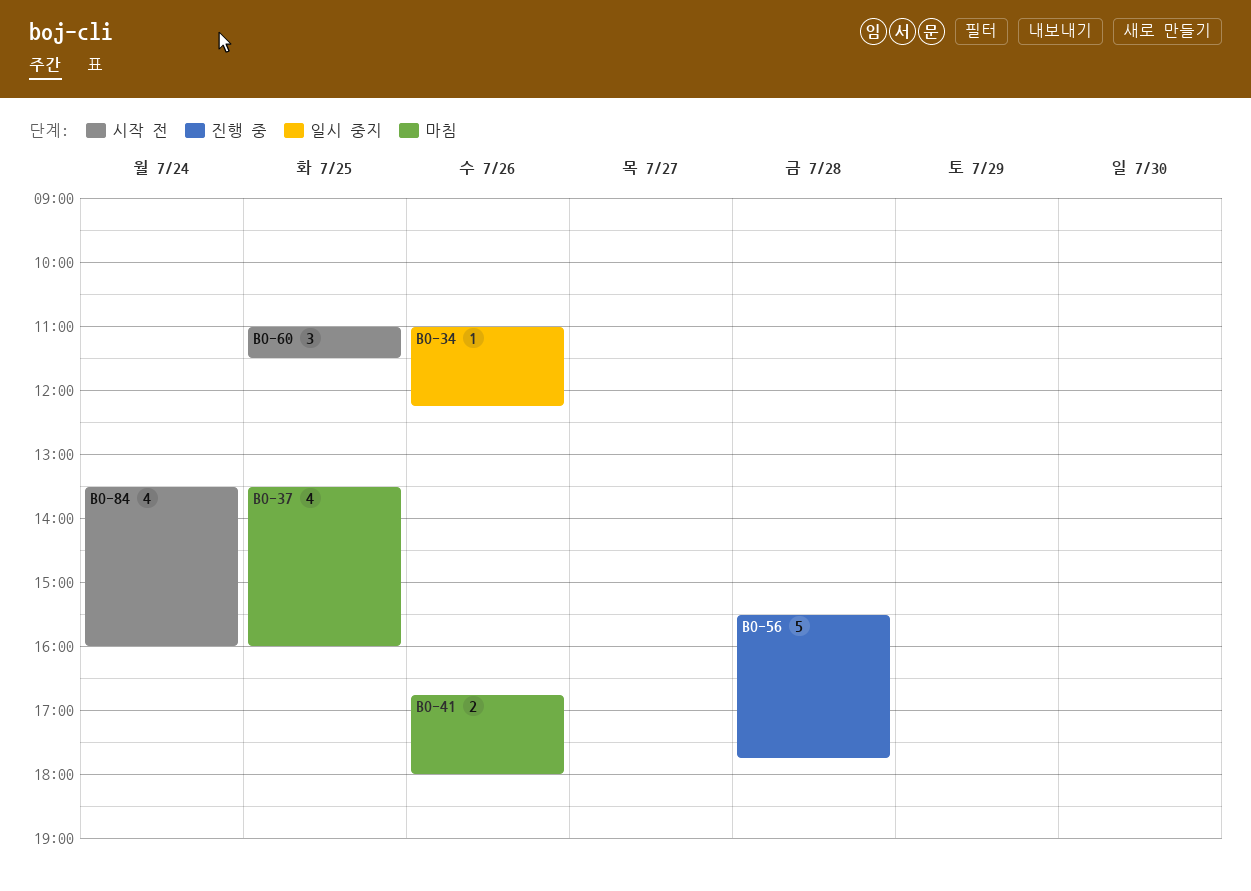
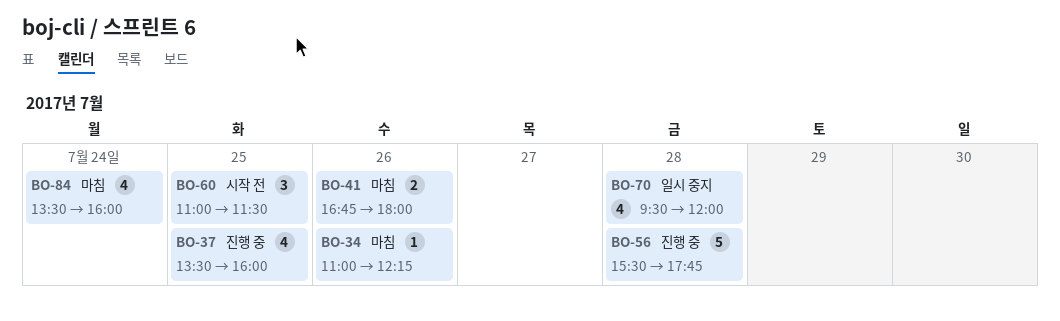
BO-34, status: 일시 중지 -> 마침
BO-37, status: 마침 -> 진행 중
BO-70: none -> present
BO-84, status: 시작 전 -> 마침

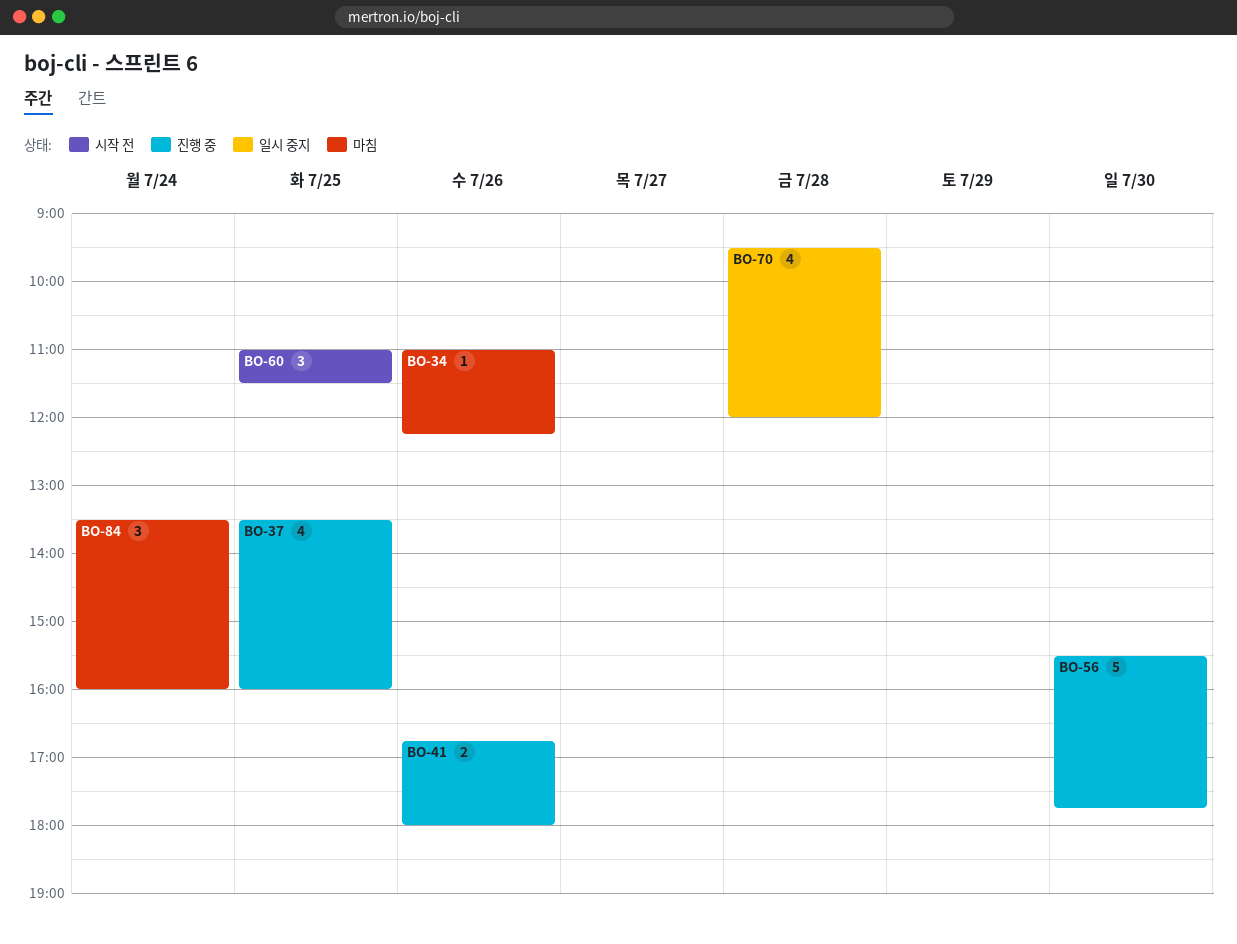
BO-41, status: 마침 -> 진행 중
BO-56, day: Jul 28 -> Jul 30
BO-84, estimate: 4 -> 3

